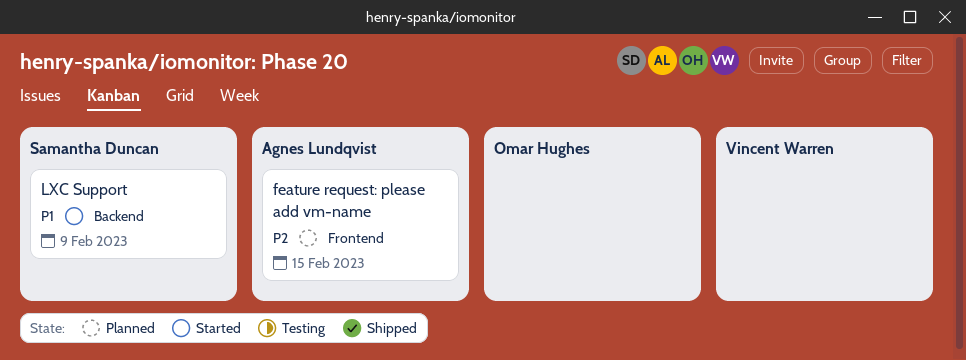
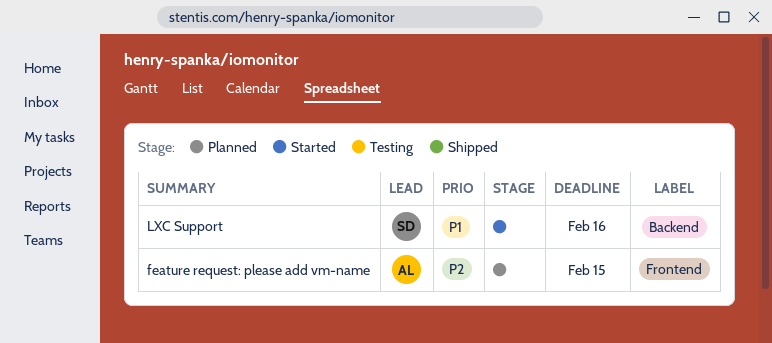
LXC Support, due: Feb 9 -> Feb 16

